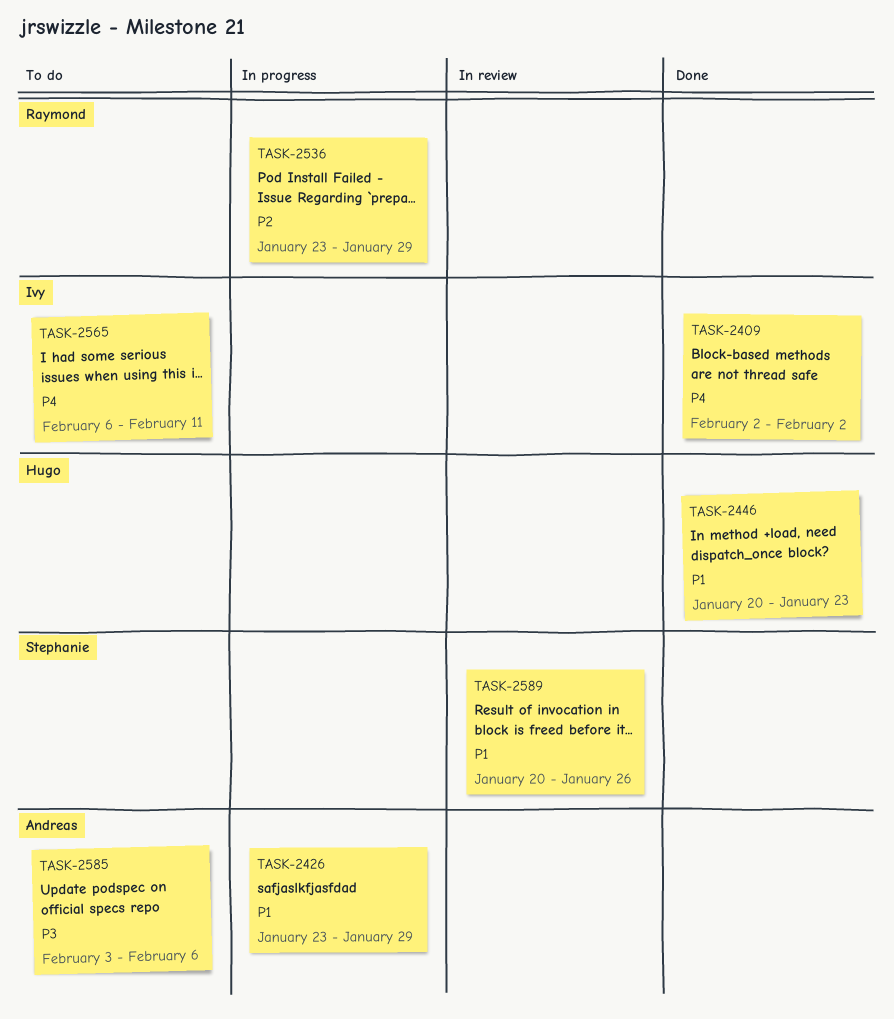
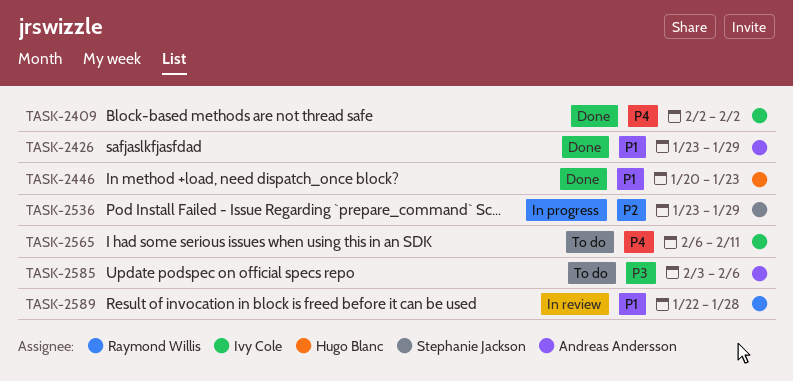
TASK-2426, status: In progress -> Done
TASK-2536, owner: Raymond Willis -> Stephanie Jackson
TASK-2589, owner: Stephanie Jackson -> Raymond Willis
TASK-2589, start: Jan 20 -> Jan 22
TASK-2589, due: Jan 26 -> Jan 28

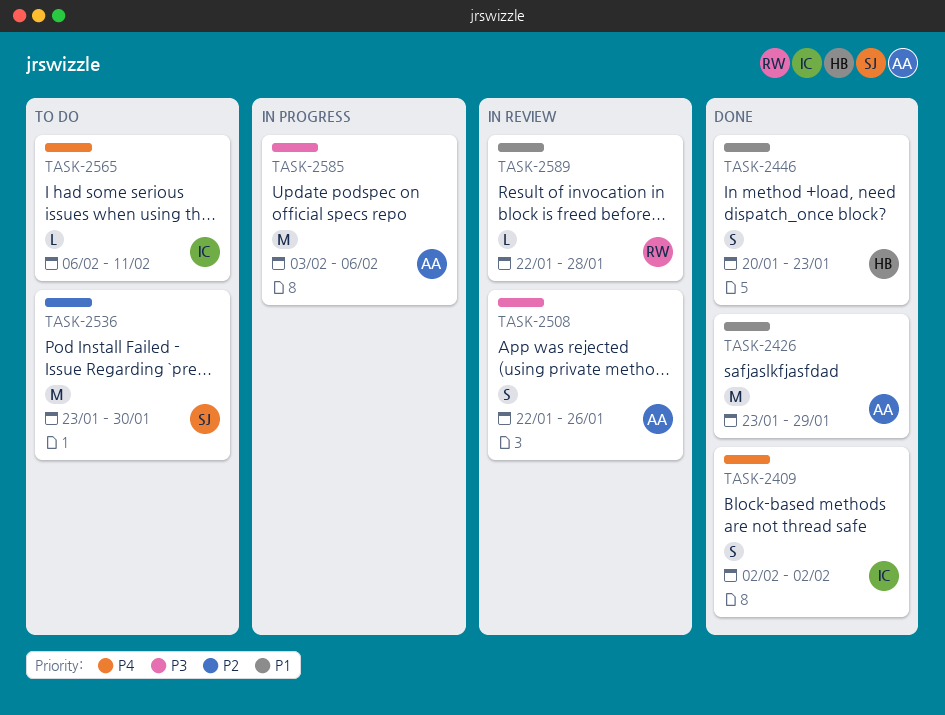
TASK-2508: none -> present
TASK-2536, status: In progress -> To do
TASK-2536, due: Jan 29 -> Jan 30
TASK-2585, status: To do -> In progress

